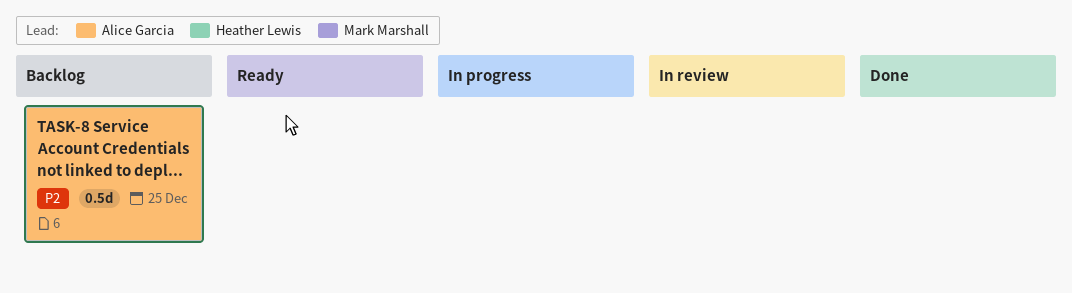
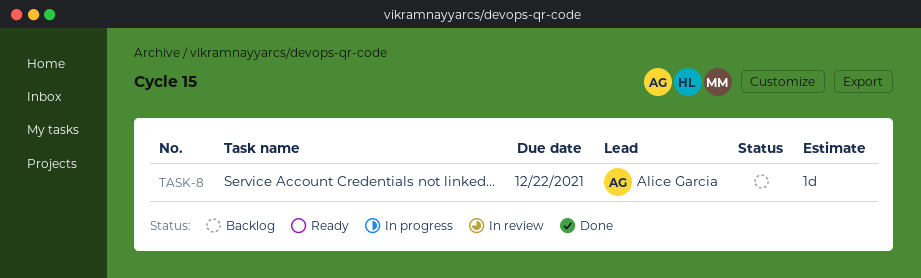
TASK-8, estimate: 0.5d -> 1d
TASK-8, due: Dec 25 -> Dec 22

